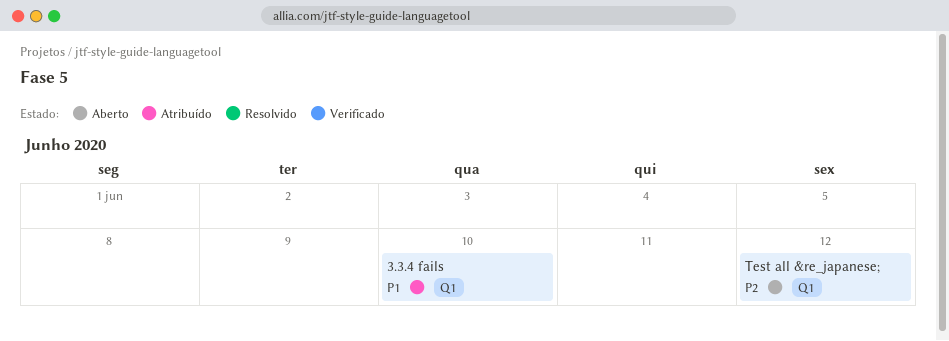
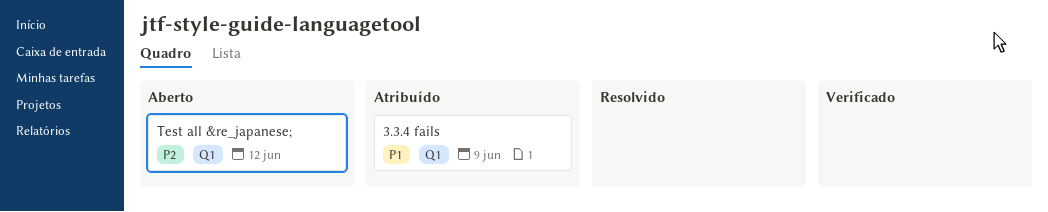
3.3.4 fails, due: Jun 10 -> Jun 9

